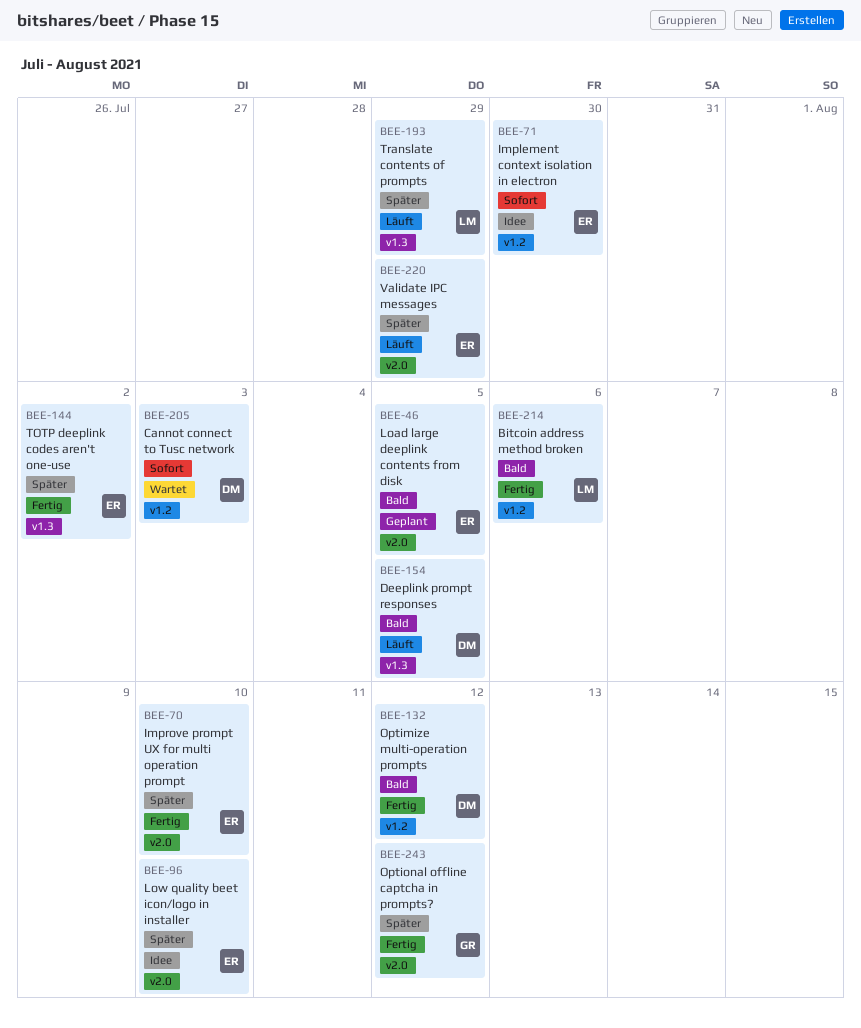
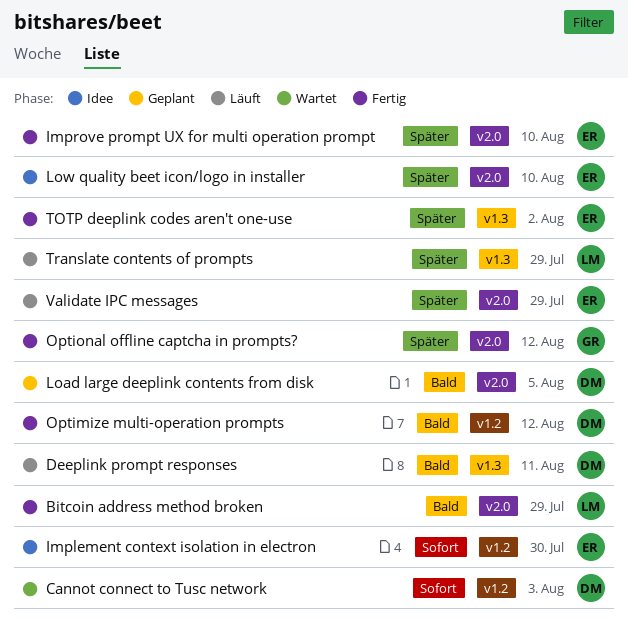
Bitcoin address method broken, label: v1.2 -> v2.0
Bitcoin address method broken, due: Aug 6 -> Jul 29
Deeplink prompt responses, due: Aug 5 -> Aug 11
Load large deeplink contents from disk, owner: ER -> DM

